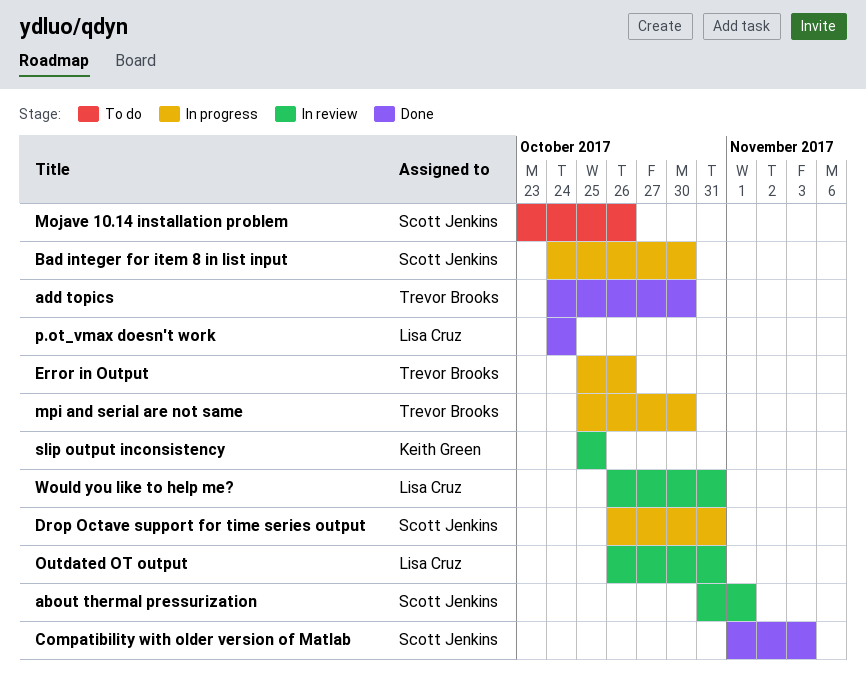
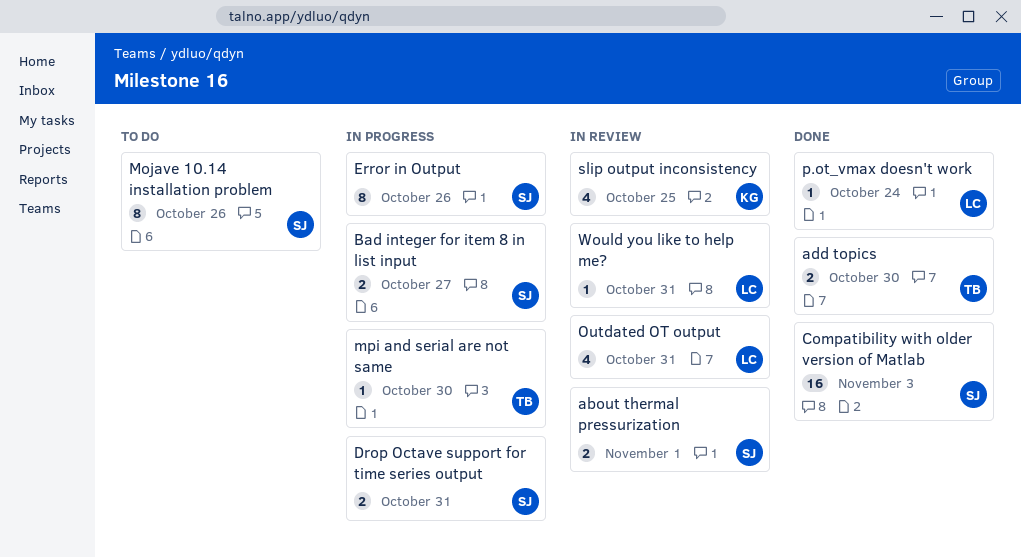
Bad integer for item 8 in list input, due: Oct 30 -> Oct 27
Error in Output, owner: Trevor Brooks -> Scott Jenkins

